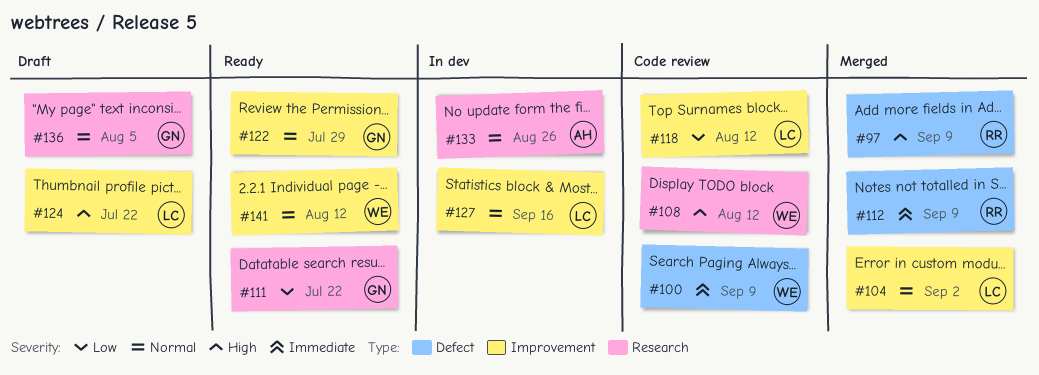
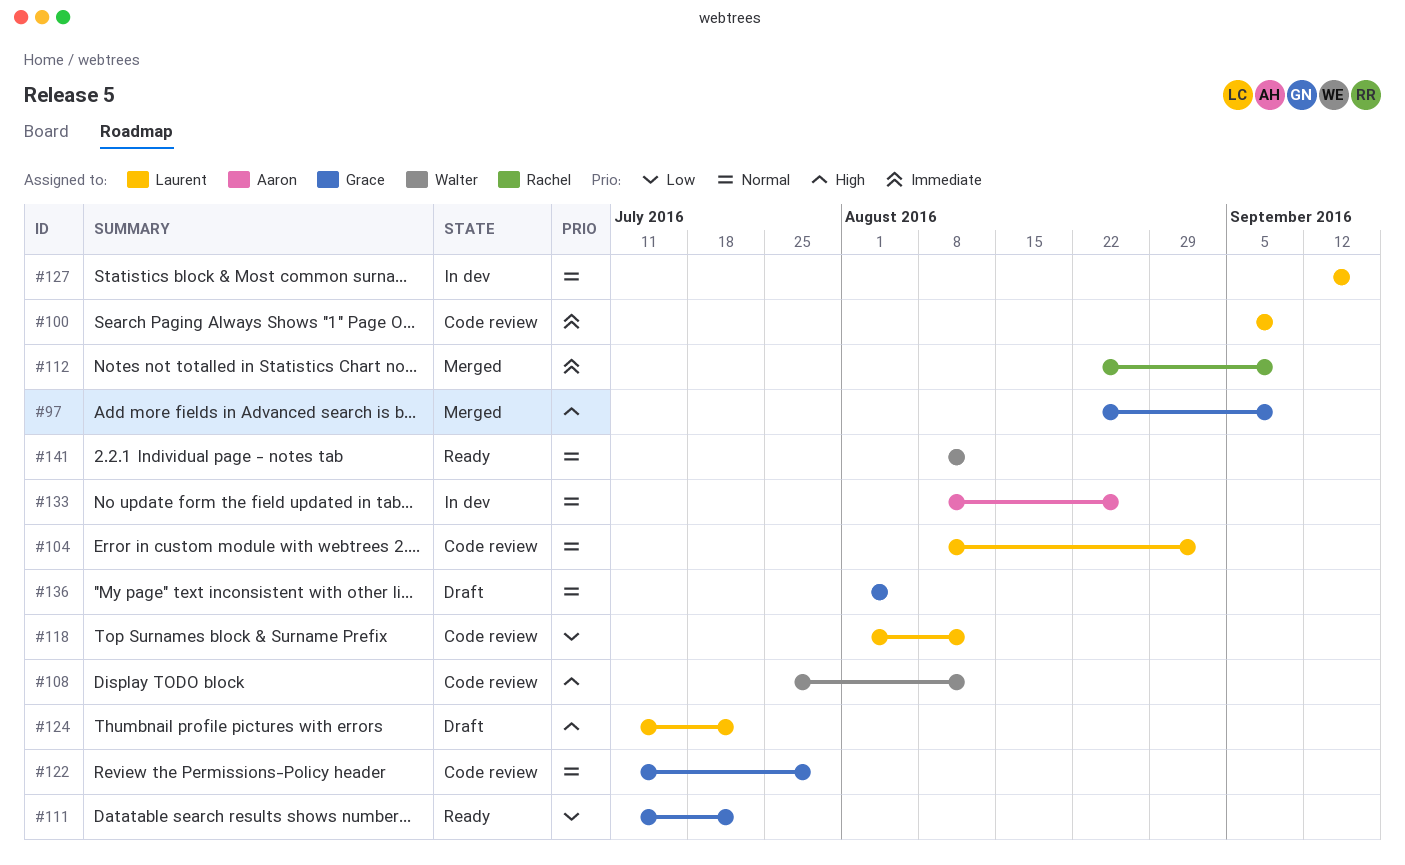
#97, owner: Rachel -> Grace
#100, owner: Walter -> Laurent
#104, status: Merged -> Code review
#122, status: Ready -> Code review

